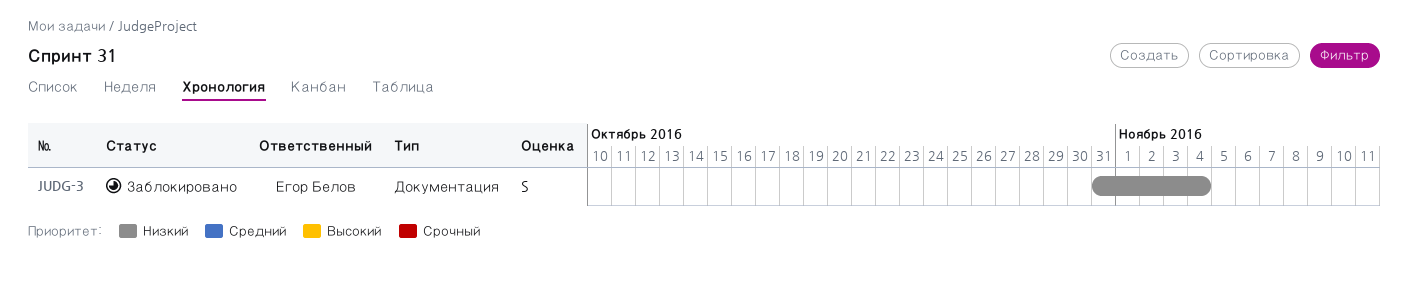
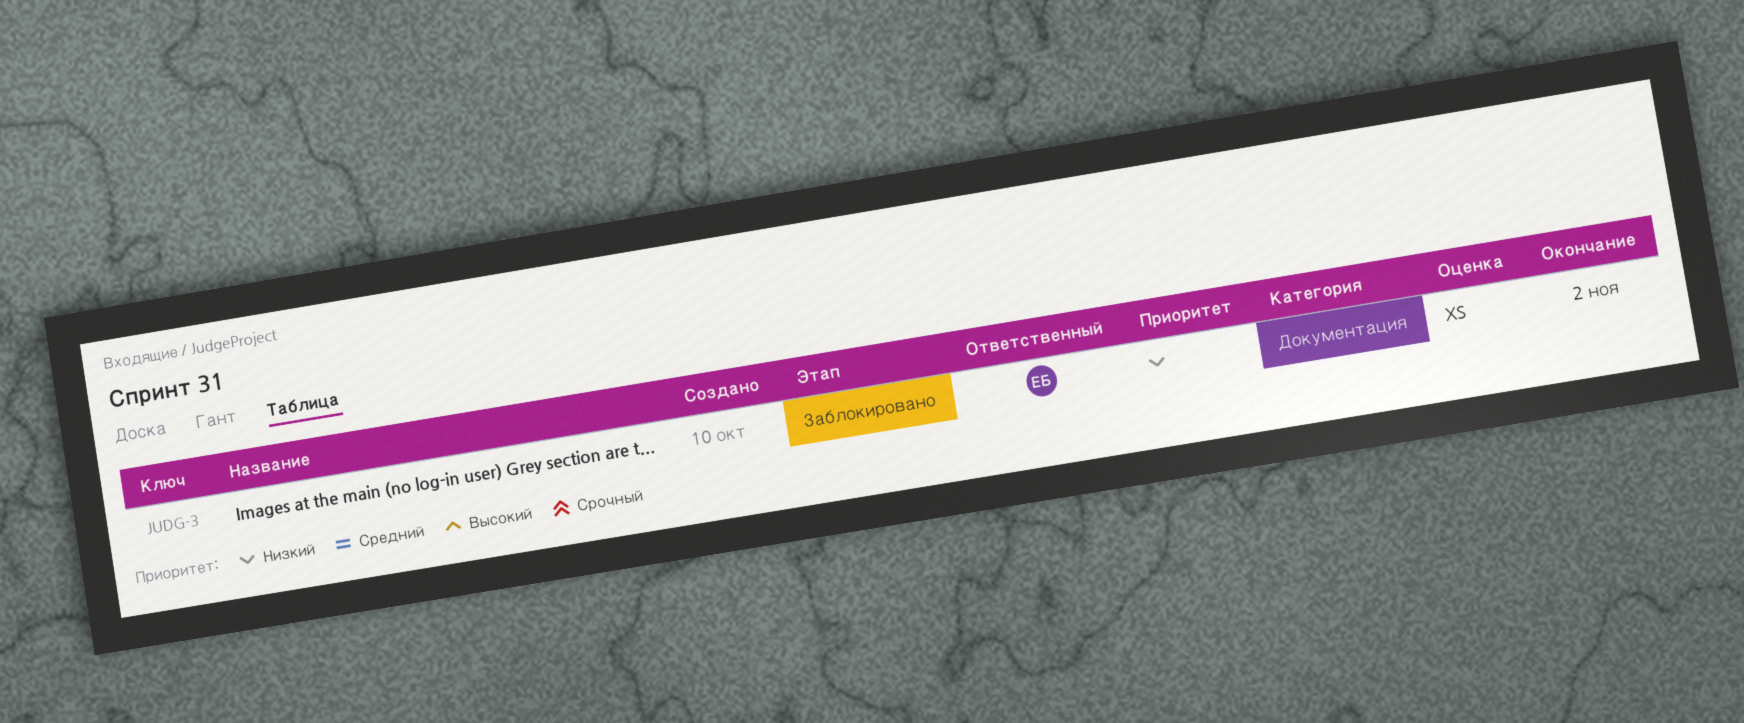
JUDG-3, estimate: S -> XS
JUDG-3, due: Nov 4 -> Nov 2

